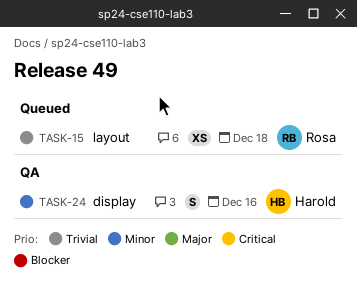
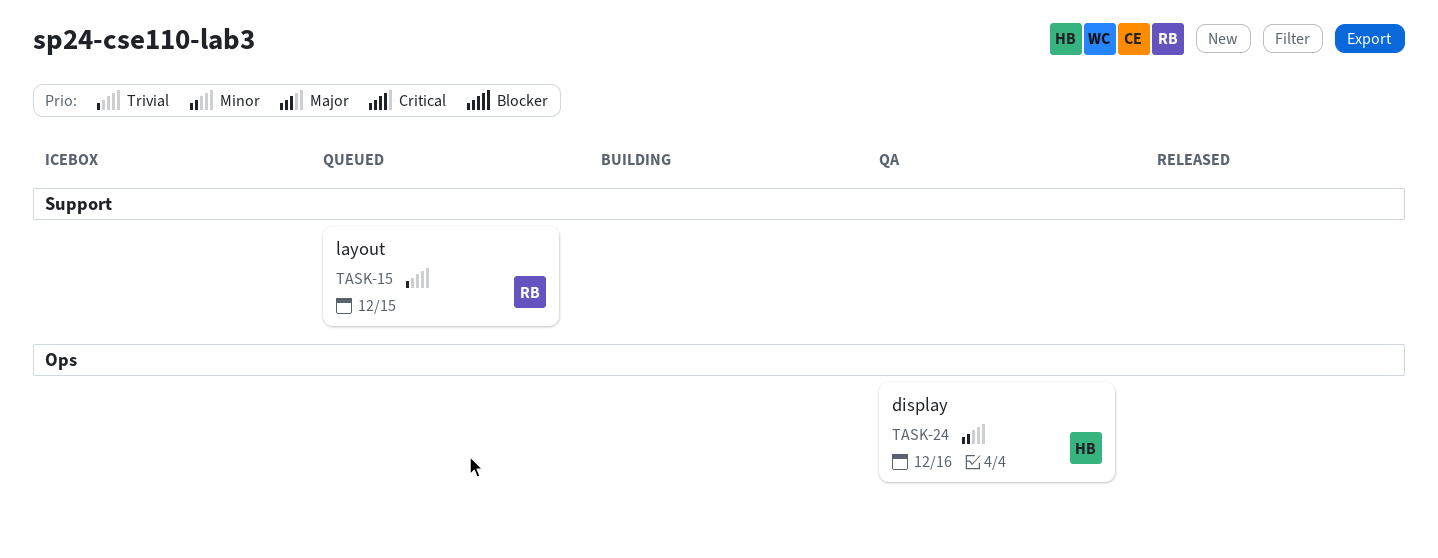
TASK-15, due: Dec 18 -> Dec 15

